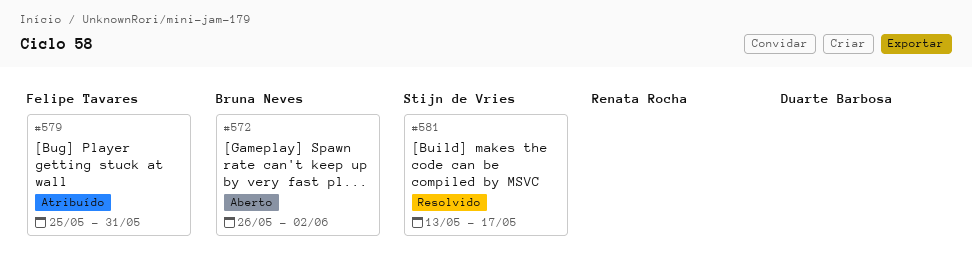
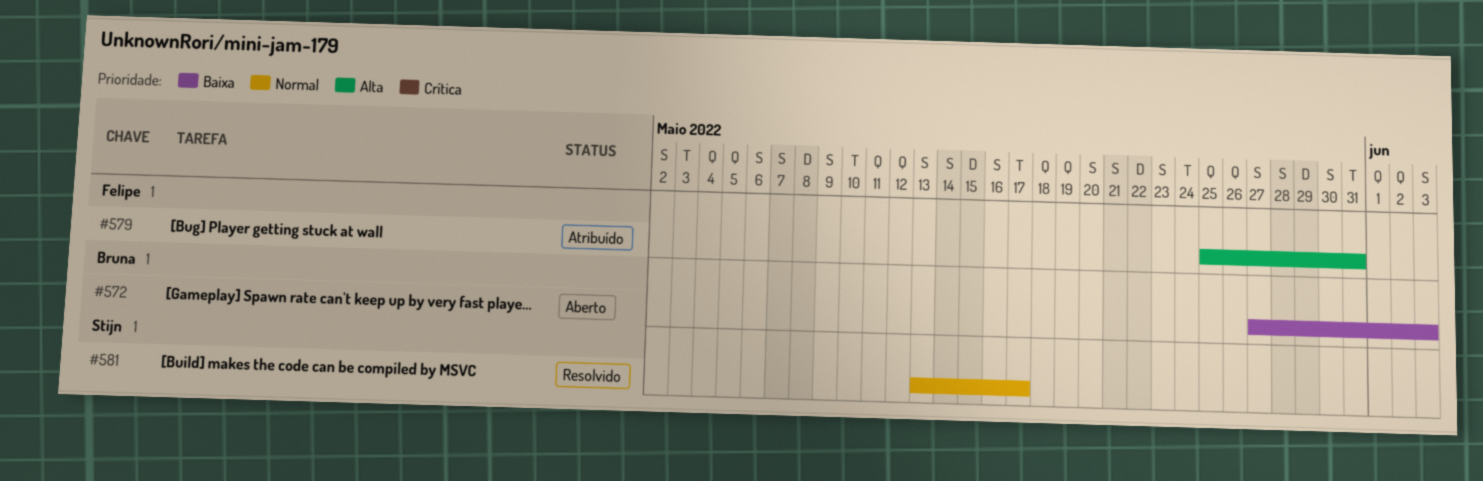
#572, start: May 26 -> May 27
#572, due: Jun 2 -> Jun 3

